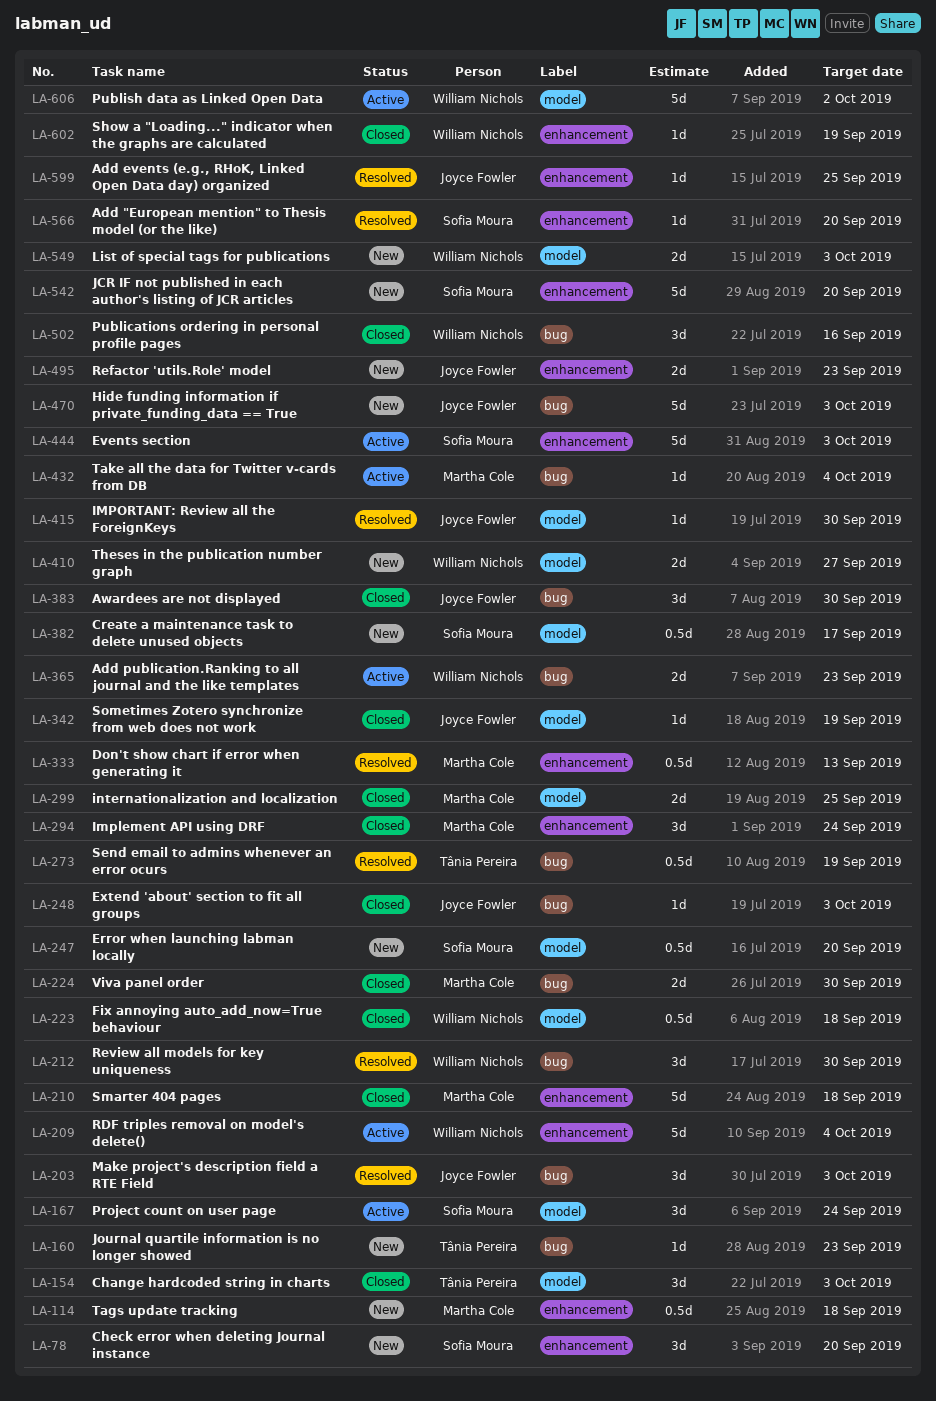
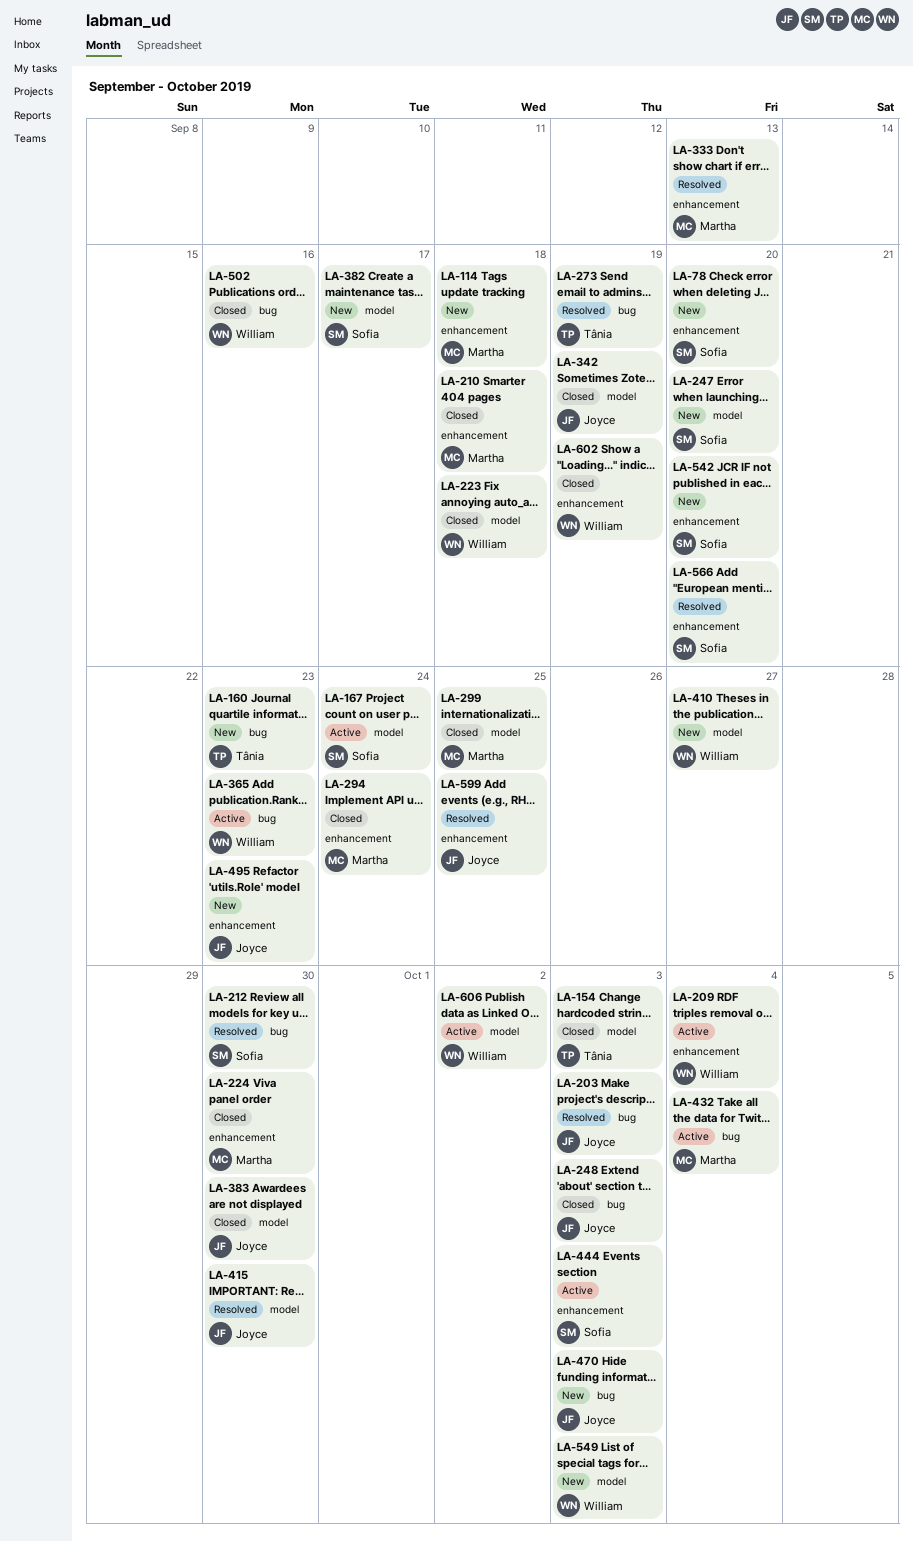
LA-212, owner: William Nichols -> Sofia Moura
LA-224, label: bug -> enhancement
LA-383, label: bug -> model

